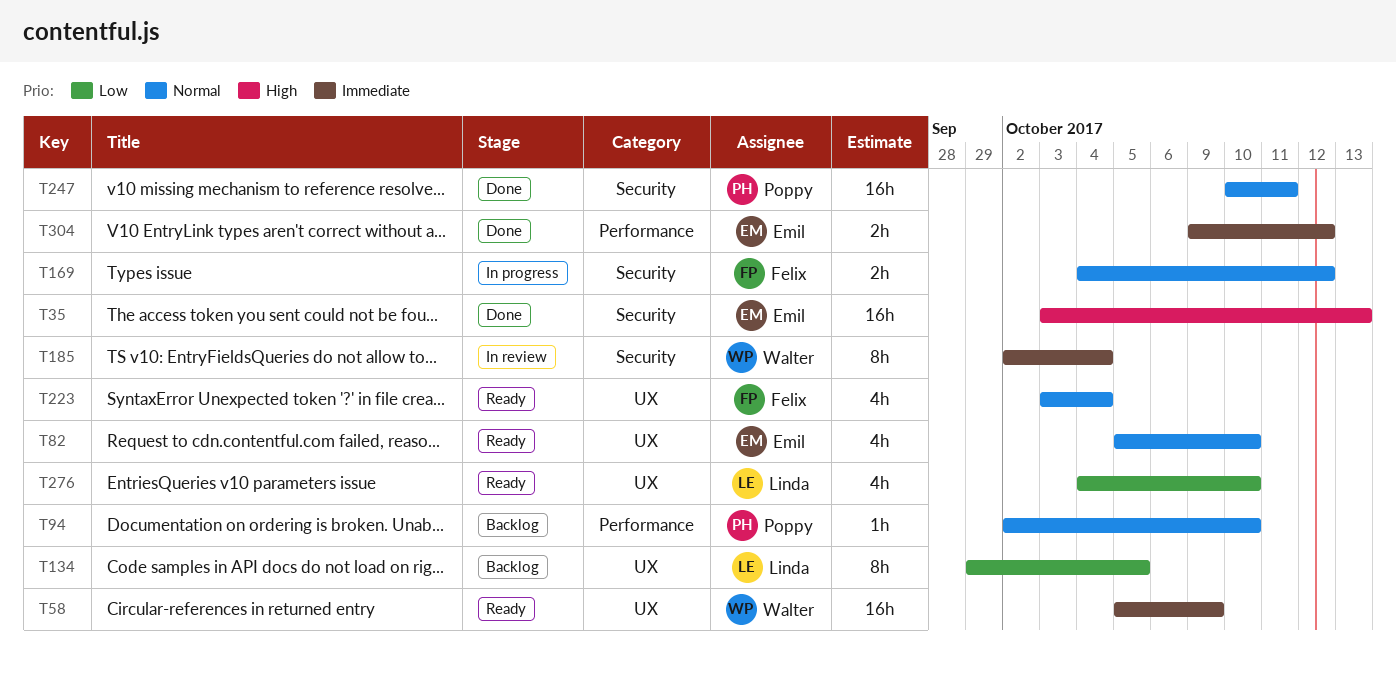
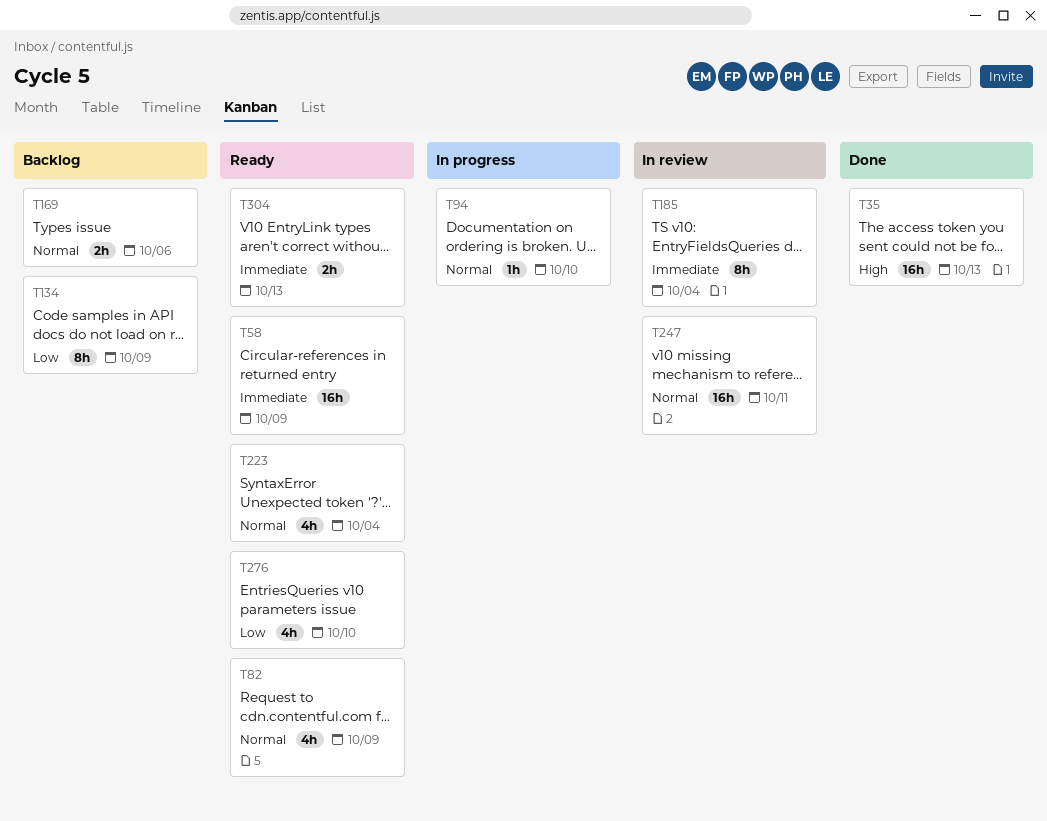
T82, due: Oct 10 -> Oct 9
T94, status: Backlog -> In progress
T134, due: Oct 5 -> Oct 9
T169, status: In progress -> Backlog
T169, due: Oct 12 -> Oct 6
T247, status: Done -> In review
T304, status: Done -> Ready
T304, due: Oct 12 -> Oct 13

